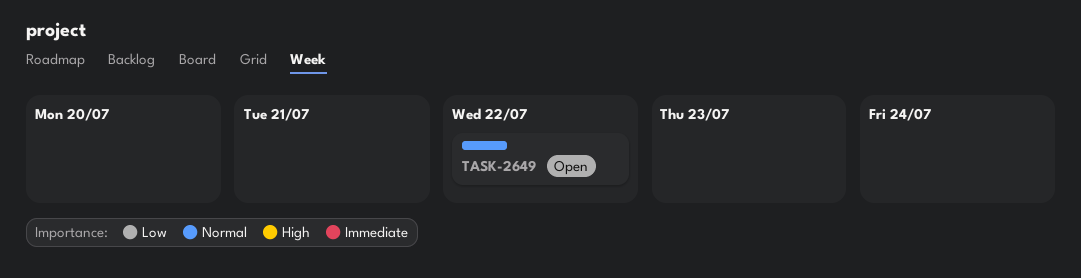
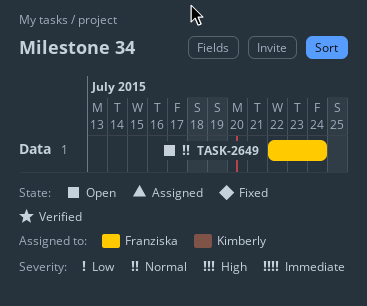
TASK-2649, due: Jul 22 -> Jul 24

